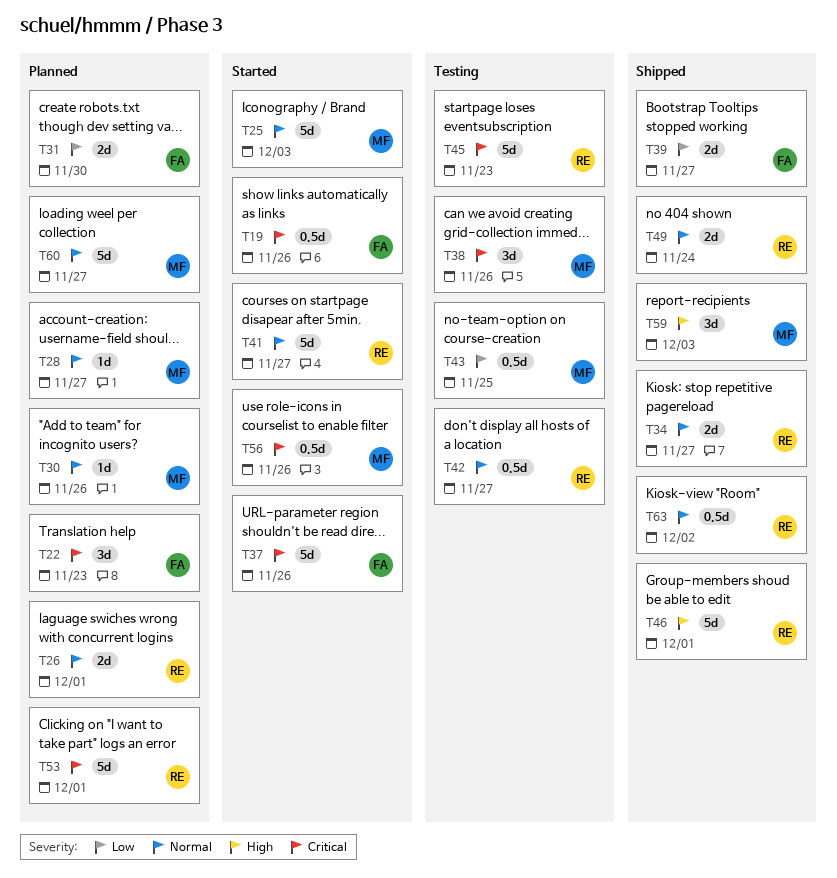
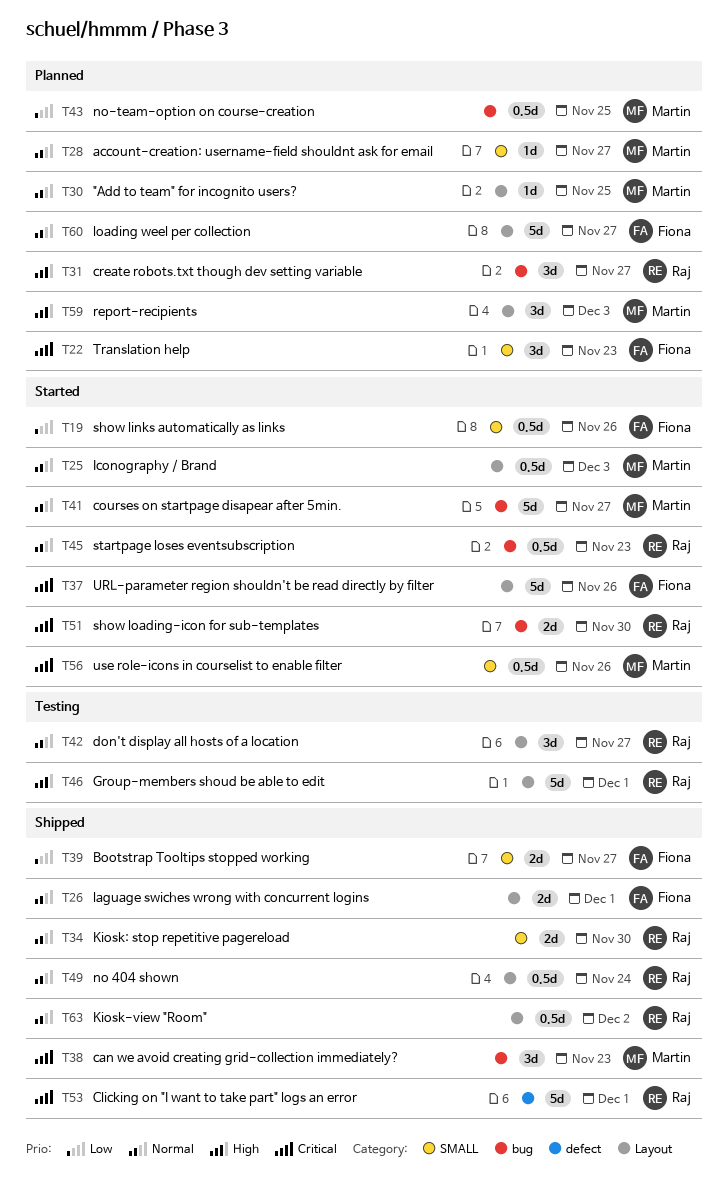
T19, priority: Critical -> Low
T25, estimate: 5d -> 0.5d
T26, status: Planned -> Shipped
T26, owner: Raj -> Fiona
T30, due: Nov 26 -> Nov 25
T31, owner: Fiona -> Raj
T31, priority: Low -> High
T31, estimate: 2d -> 3d
T31, due: Nov 30 -> Nov 27
T34, due: Nov 27 -> Nov 30
T38, status: Testing -> Shipped
T38, due: Nov 26 -> Nov 23
T41, owner: Raj -> Martin
T42, estimate: 0.5d -> 3d
T43, status: Testing -> Planned
T45, status: Testing -> Started
T45, priority: Critical -> Normal
T45, estimate: 5d -> 0.5d
T46, status: Shipped -> Testing
T49, estimate: 2d -> 0.5d
T51: none -> present
T53, status: Planned -> Shipped
T59, status: Shipped -> Planned
T60, owner: Martin -> Fiona

